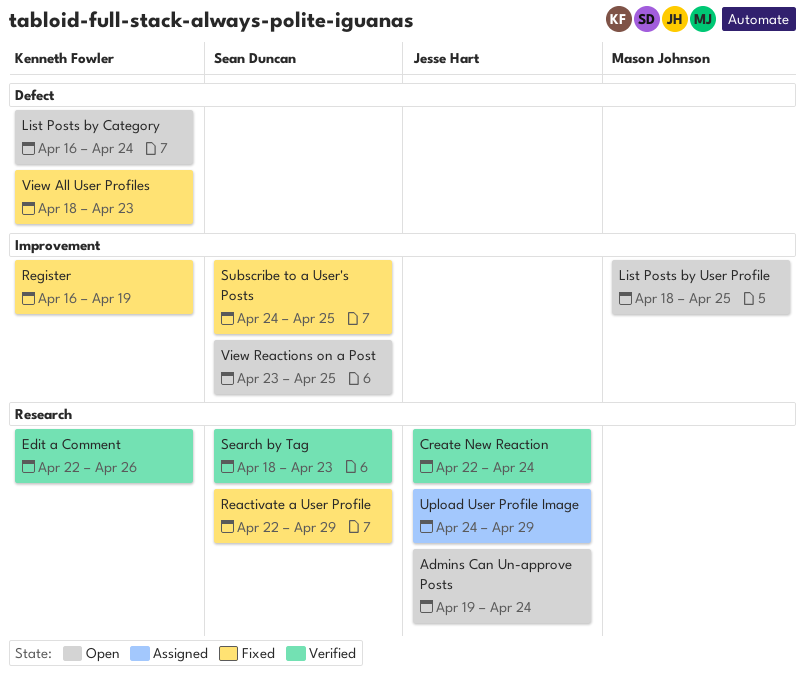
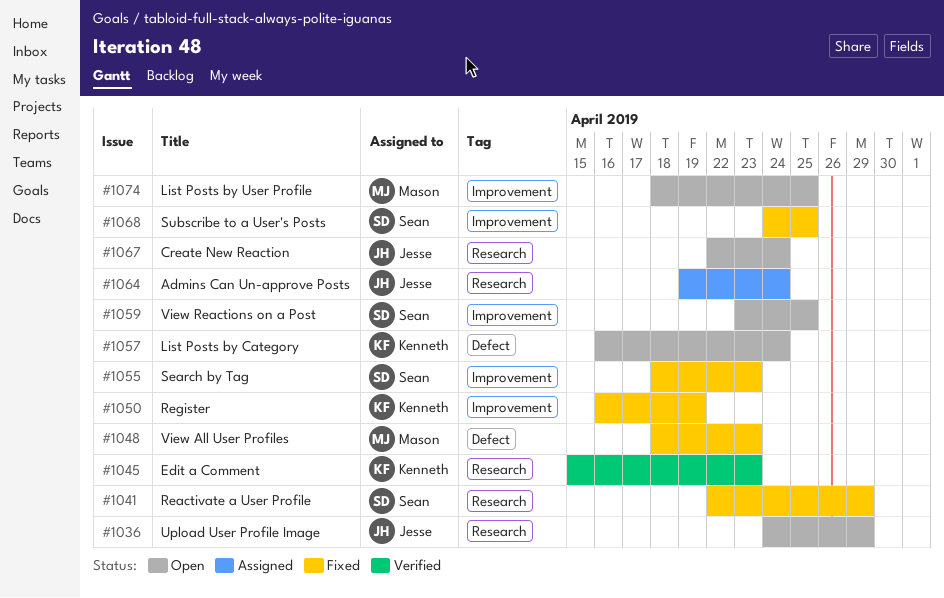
Admins Can Un-approve Posts, status: Open -> Assigned
Create New Reaction, status: Verified -> Open
Edit a Comment, start: Apr 22 -> Apr 15
Edit a Comment, due: Apr 26 -> Apr 23
Search by Tag, status: Verified -> Fixed
Search by Tag, label: Research -> Improvement
Upload User Profile Image, status: Assigned -> Open
View All User Profiles, owner: Kenneth Fowler -> Mason Johnson

